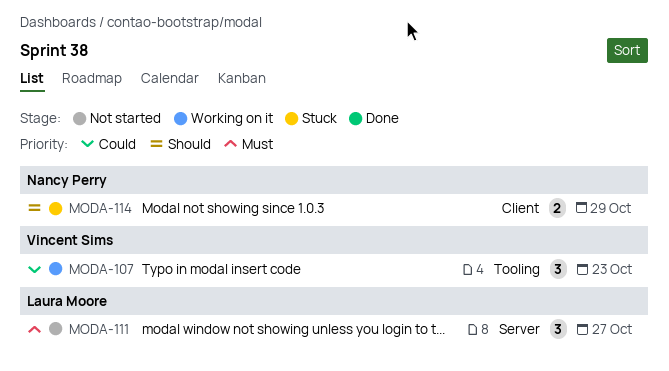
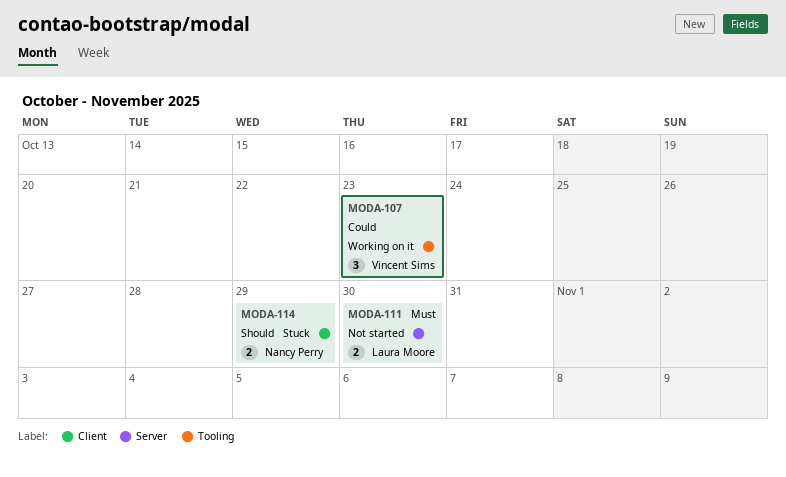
MODA-111, estimate: 3 -> 2
MODA-111, due: Oct 27 -> Oct 30

